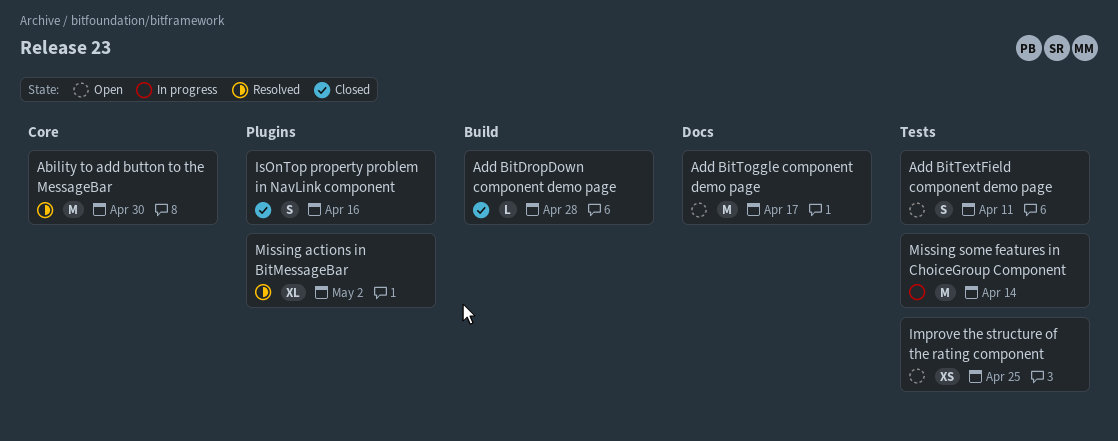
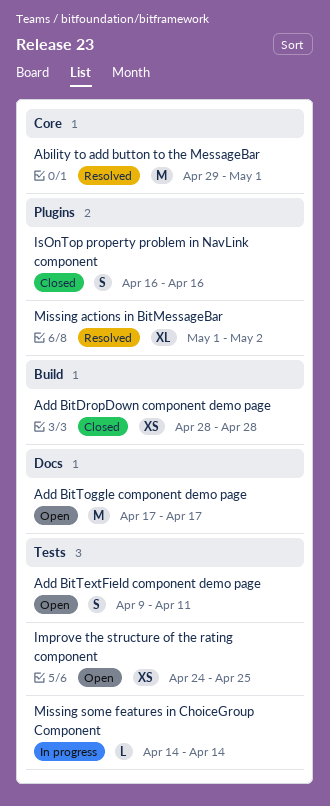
Ability to add button to the MessageBar, due: Apr 30 -> May 1
Add BitDropDown component demo page, estimate: L -> XS
Missing some features in ChoiceGroup Component, estimate: M -> L

